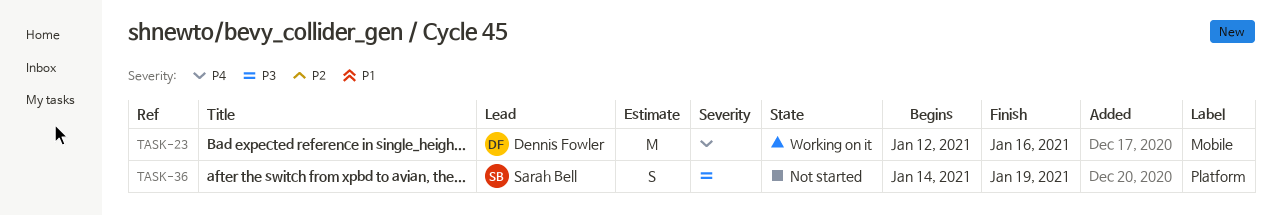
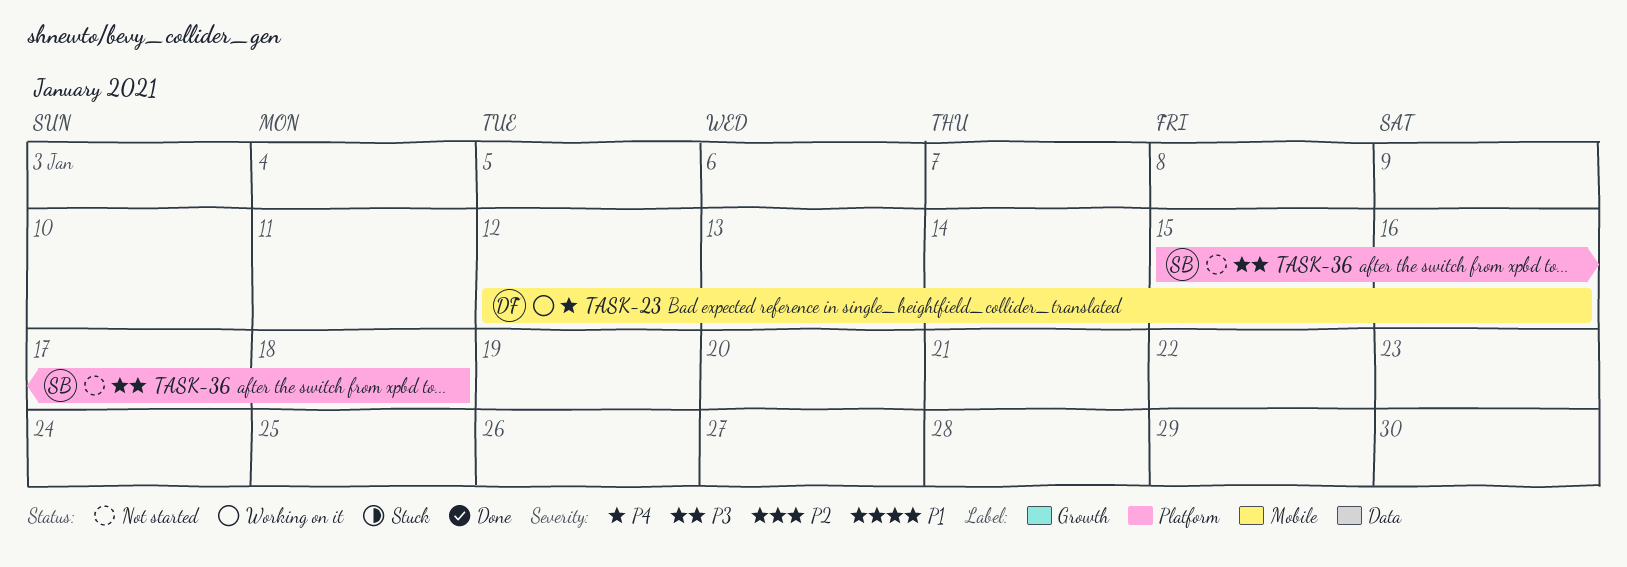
TASK-36, start: Jan 14 -> Jan 15
TASK-36, due: Jan 19 -> Jan 18

